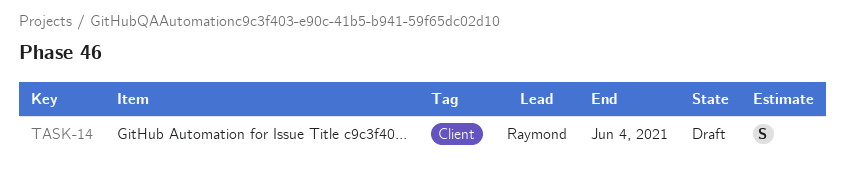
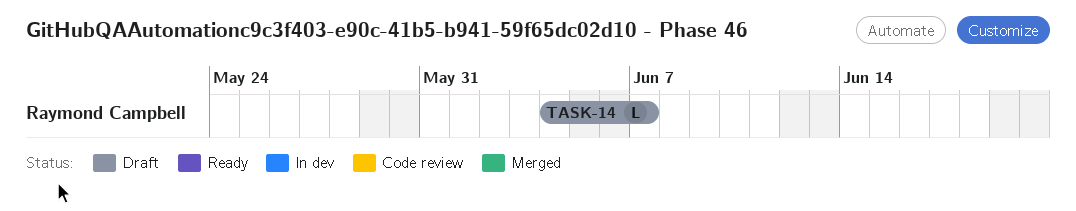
TASK-14, estimate: S -> L
TASK-14, due: Jun 4 -> Jun 7

